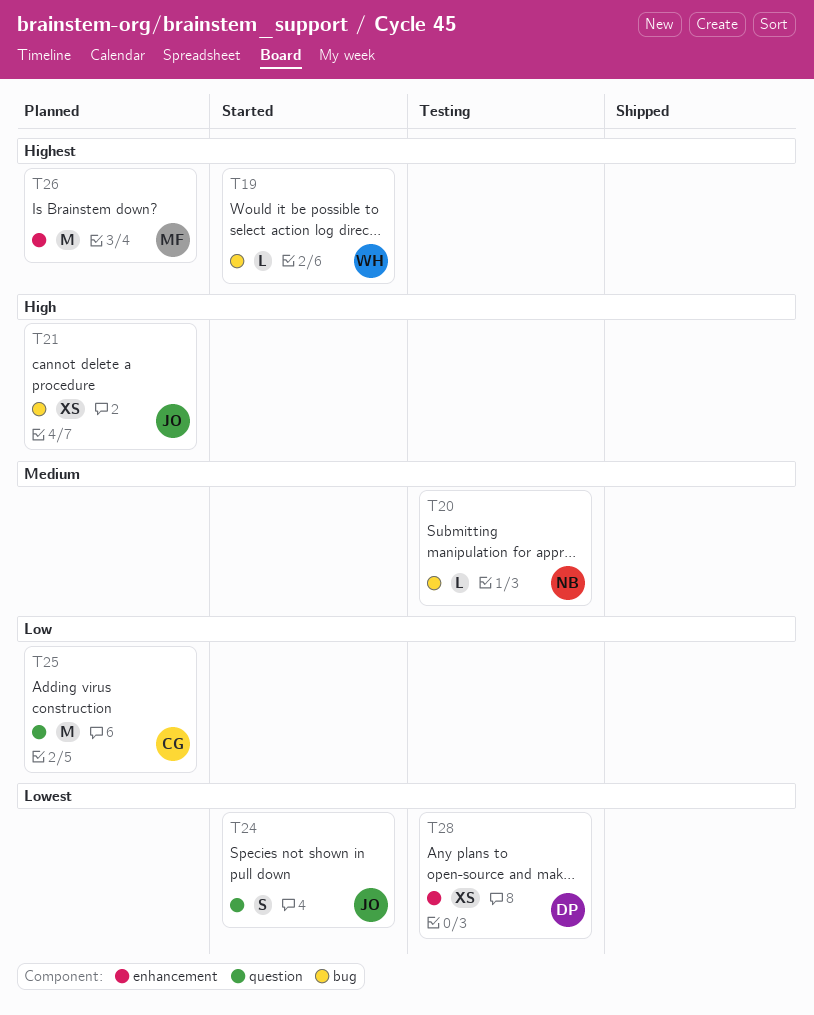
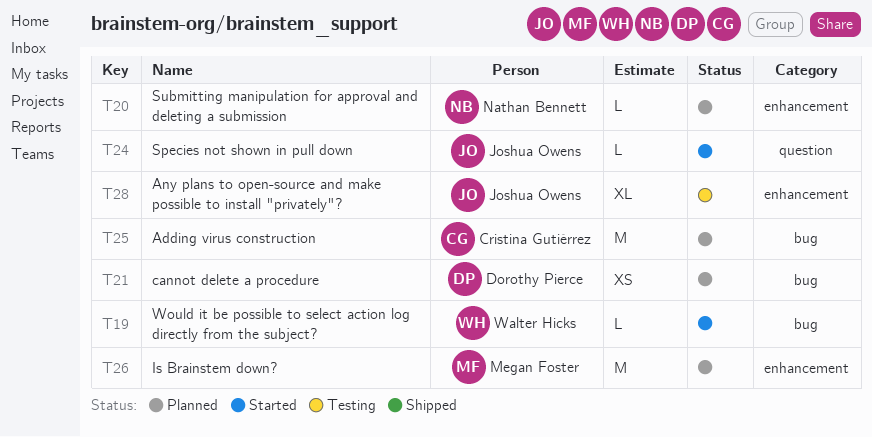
T20, status: Testing -> Planned
T20, label: bug -> enhancement
T21, owner: Joshua Owens -> Dorothy Pierce
T24, estimate: S -> L
T25, label: question -> bug
T28, owner: Dorothy Pierce -> Joshua Owens
T28, estimate: XS -> XL

